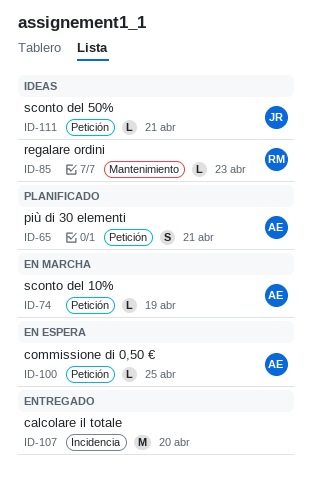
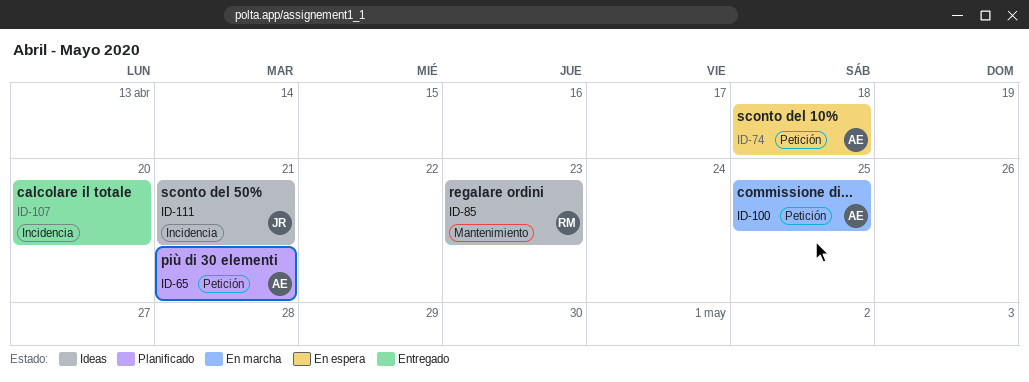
ID-74, status: En marcha -> En espera
ID-74, due: Apr 19 -> Apr 18
ID-100, status: En espera -> En marcha
ID-111, label: Petición -> Incidencia

